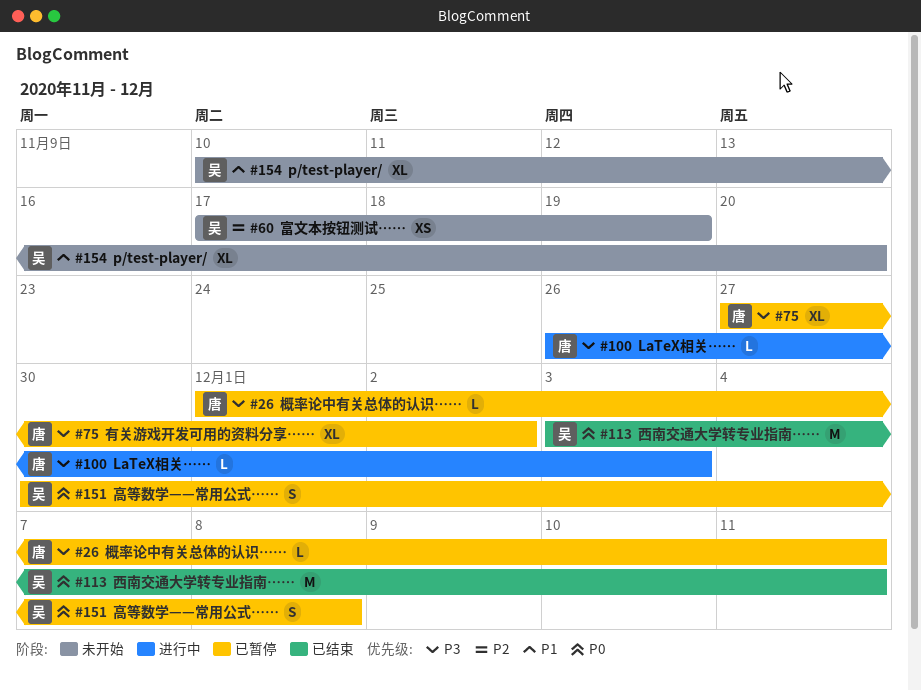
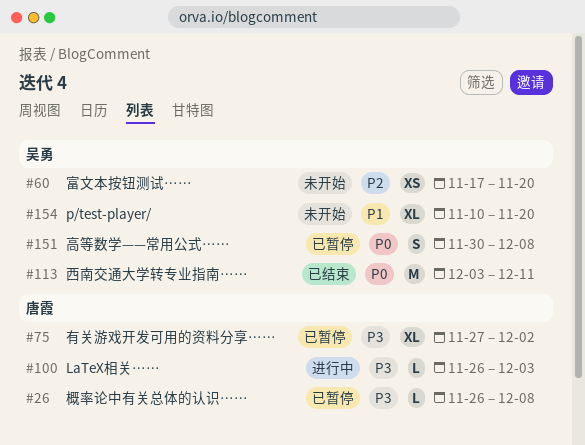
#26, start: Dec 1 -> Nov 26
#26, due: Dec 11 -> Dec 8
#60, due: Nov 19 -> Nov 20

